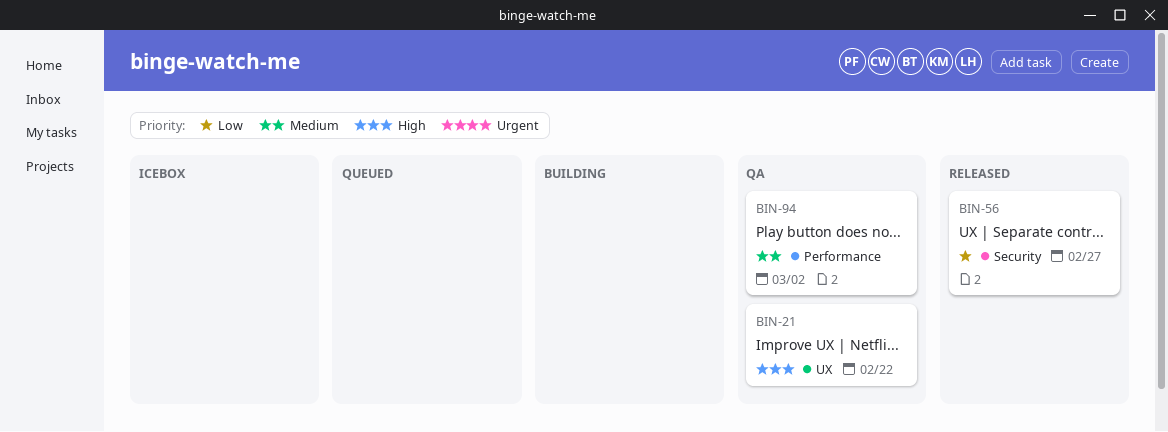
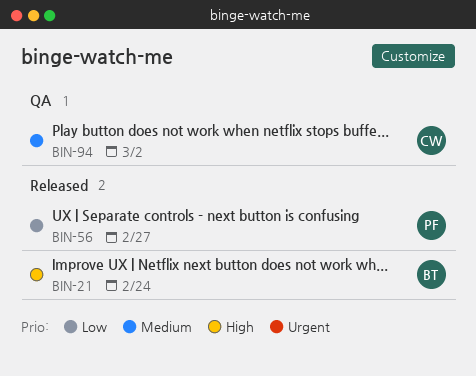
BIN-21, status: QA -> Released
BIN-21, due: Feb 22 -> Feb 24

